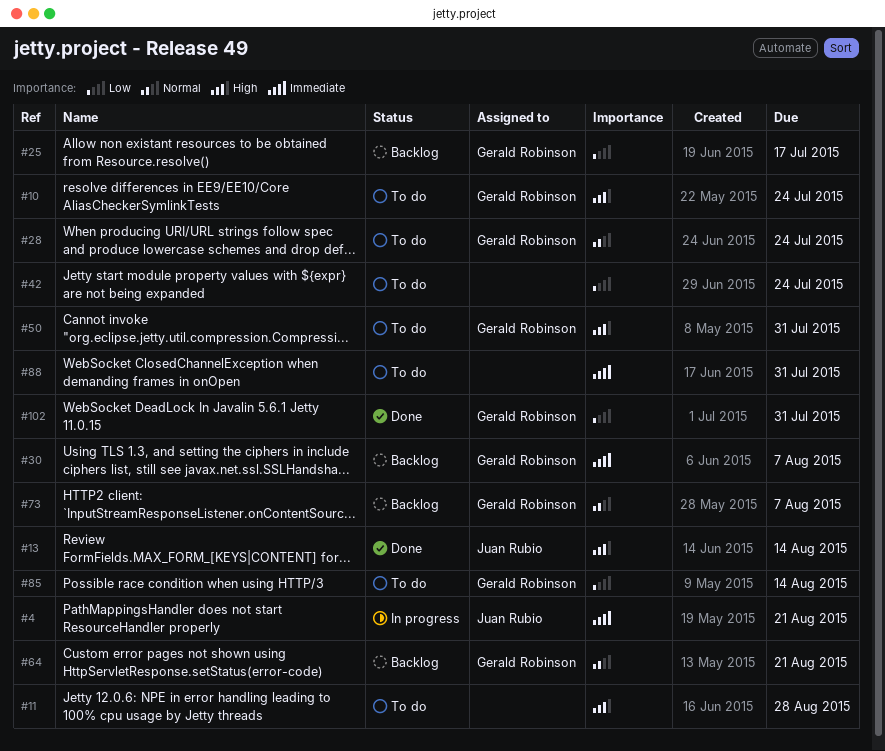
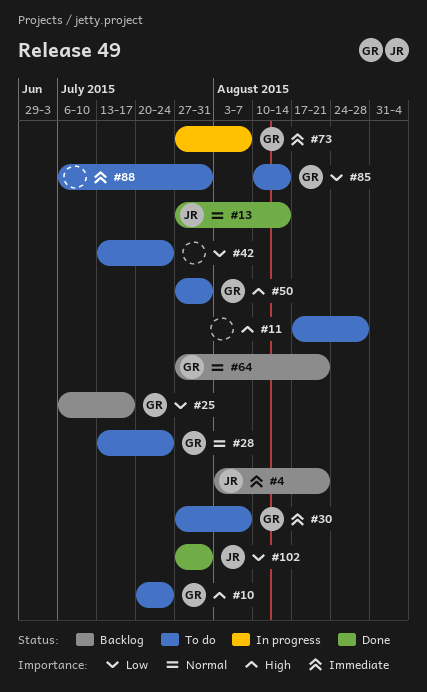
#4, status: In progress -> Backlog
#13, priority: High -> Normal
#30, status: Backlog -> To do
#73, status: Backlog -> In progress
#73, priority: Normal -> Immediate
#102, owner: Gerald Robinson -> Juan Rubio

